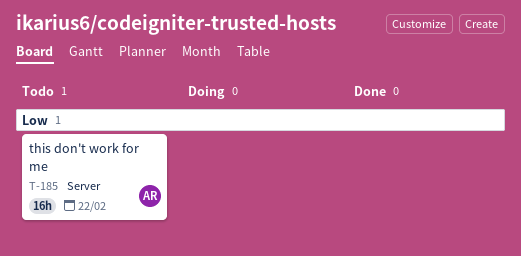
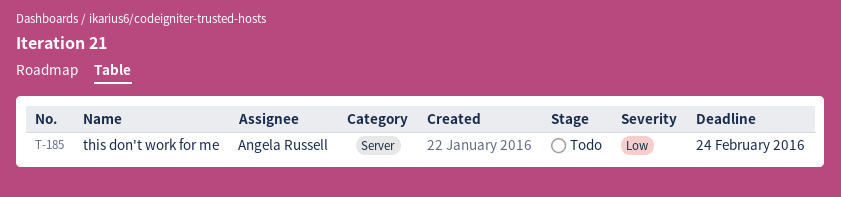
T-185, due: Feb 22 -> Feb 24

